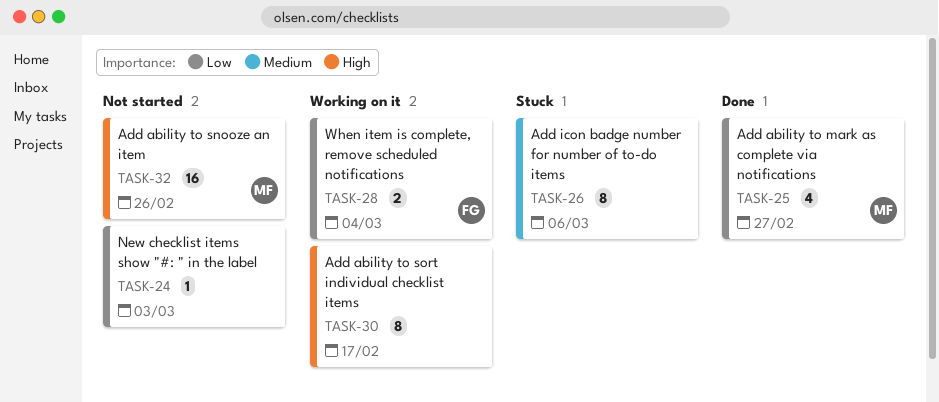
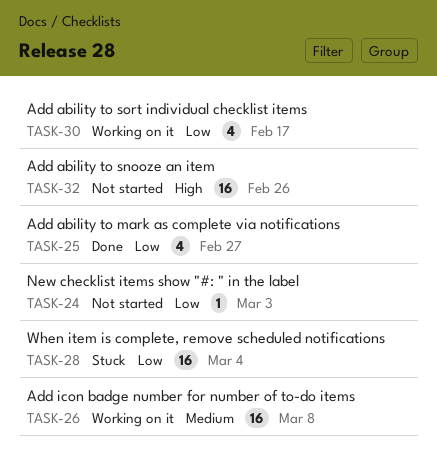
TASK-26, status: Stuck -> Working on it
TASK-26, estimate: 8 -> 16
TASK-26, due: Mar 6 -> Mar 8
TASK-28, status: Working on it -> Stuck
TASK-28, estimate: 2 -> 16
TASK-30, priority: High -> Low
TASK-30, estimate: 8 -> 4

